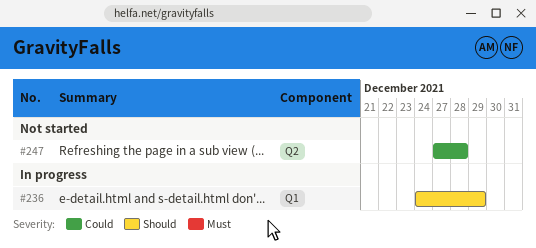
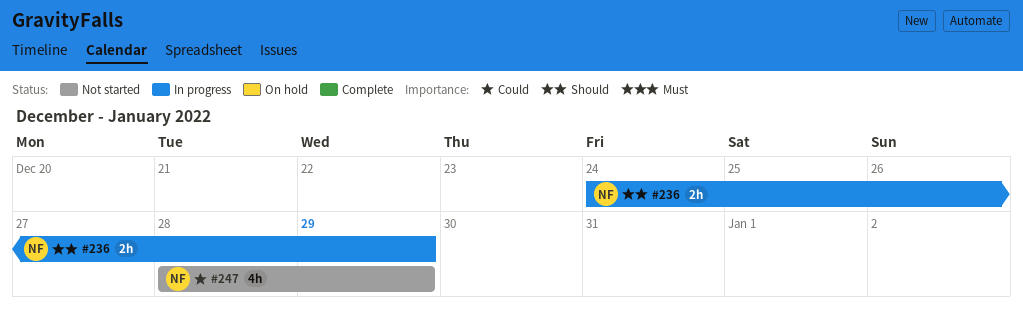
#247, start: Dec 27 -> Dec 28
#247, due: Dec 28 -> Dec 29

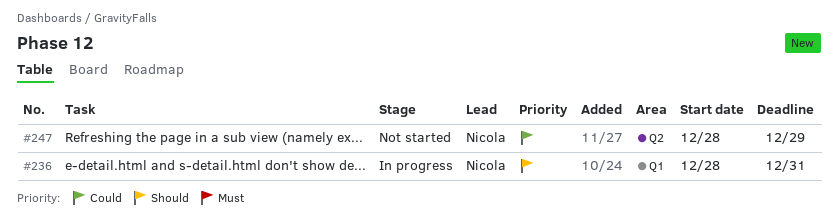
#236, start: Dec 24 -> Dec 28
#236, due: Dec 29 -> Dec 31

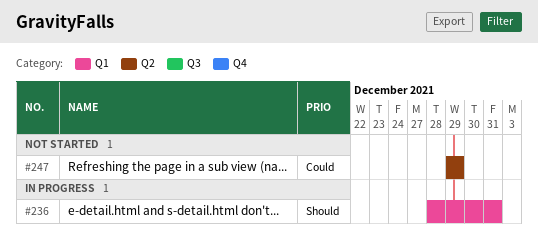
#247, start: Dec 28 -> Dec 29

